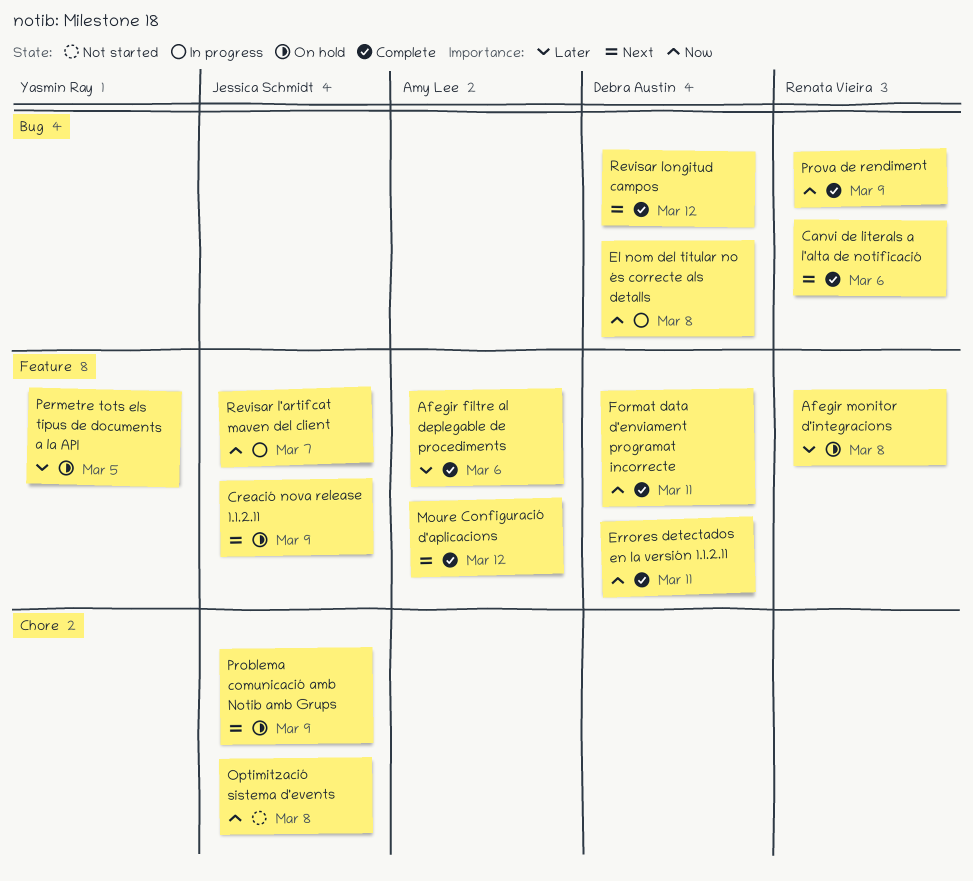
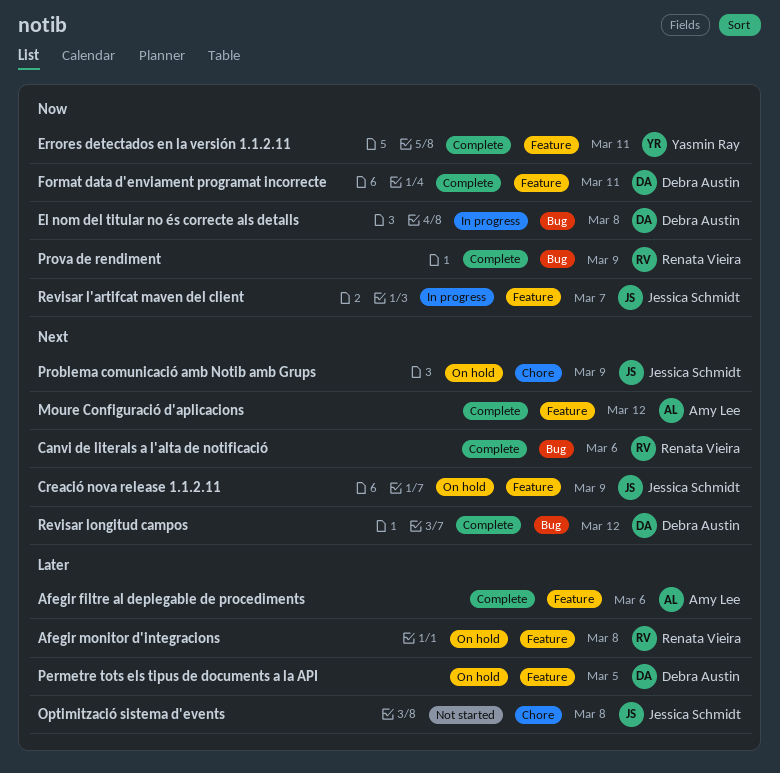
Errores detectados en la versión 1.1.2.11, owner: Debra Austin -> Yasmin Ray
Optimització sistema d'events, priority: Now -> Later
Permetre tots els tipus de documents a la API, owner: Yasmin Ray -> Debra Austin

